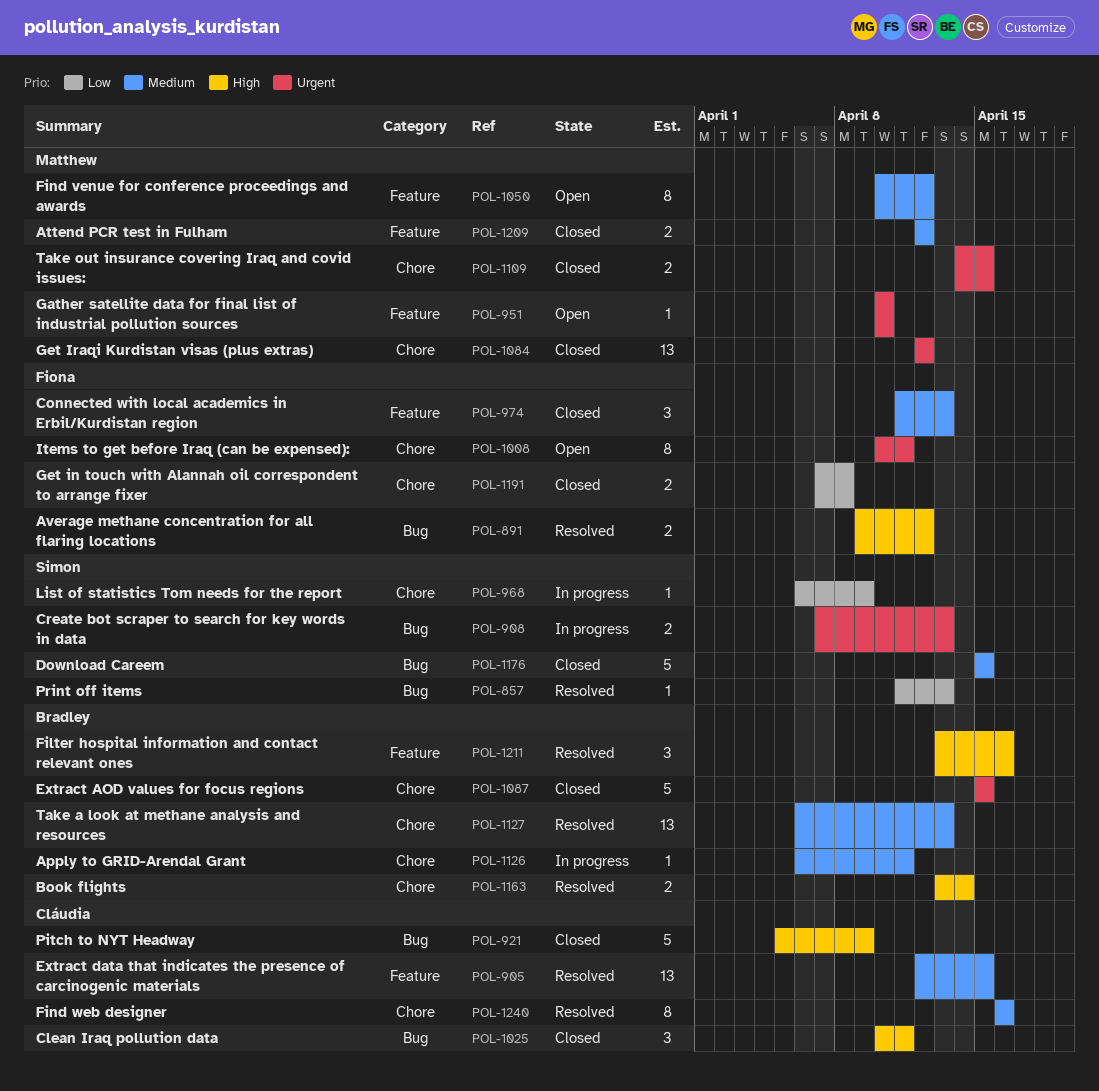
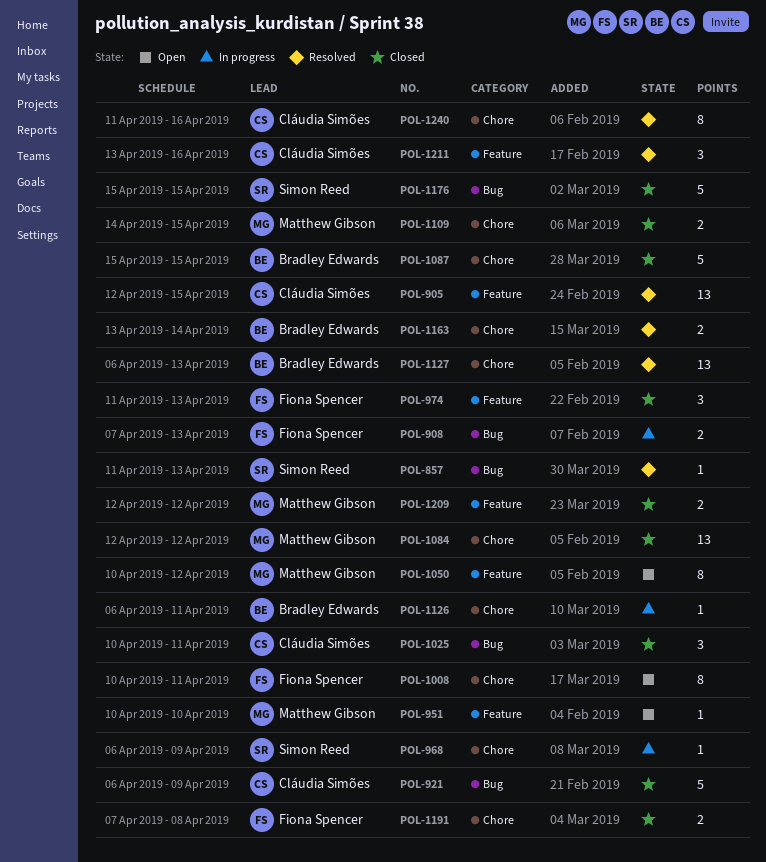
POL-891: present -> none
POL-908, owner: Simon Reed -> Fiona Spencer
POL-921, start: Apr 5 -> Apr 6
POL-1211, owner: Bradley Edwards -> Cláudia Simões
POL-1240, start: Apr 16 -> Apr 11

